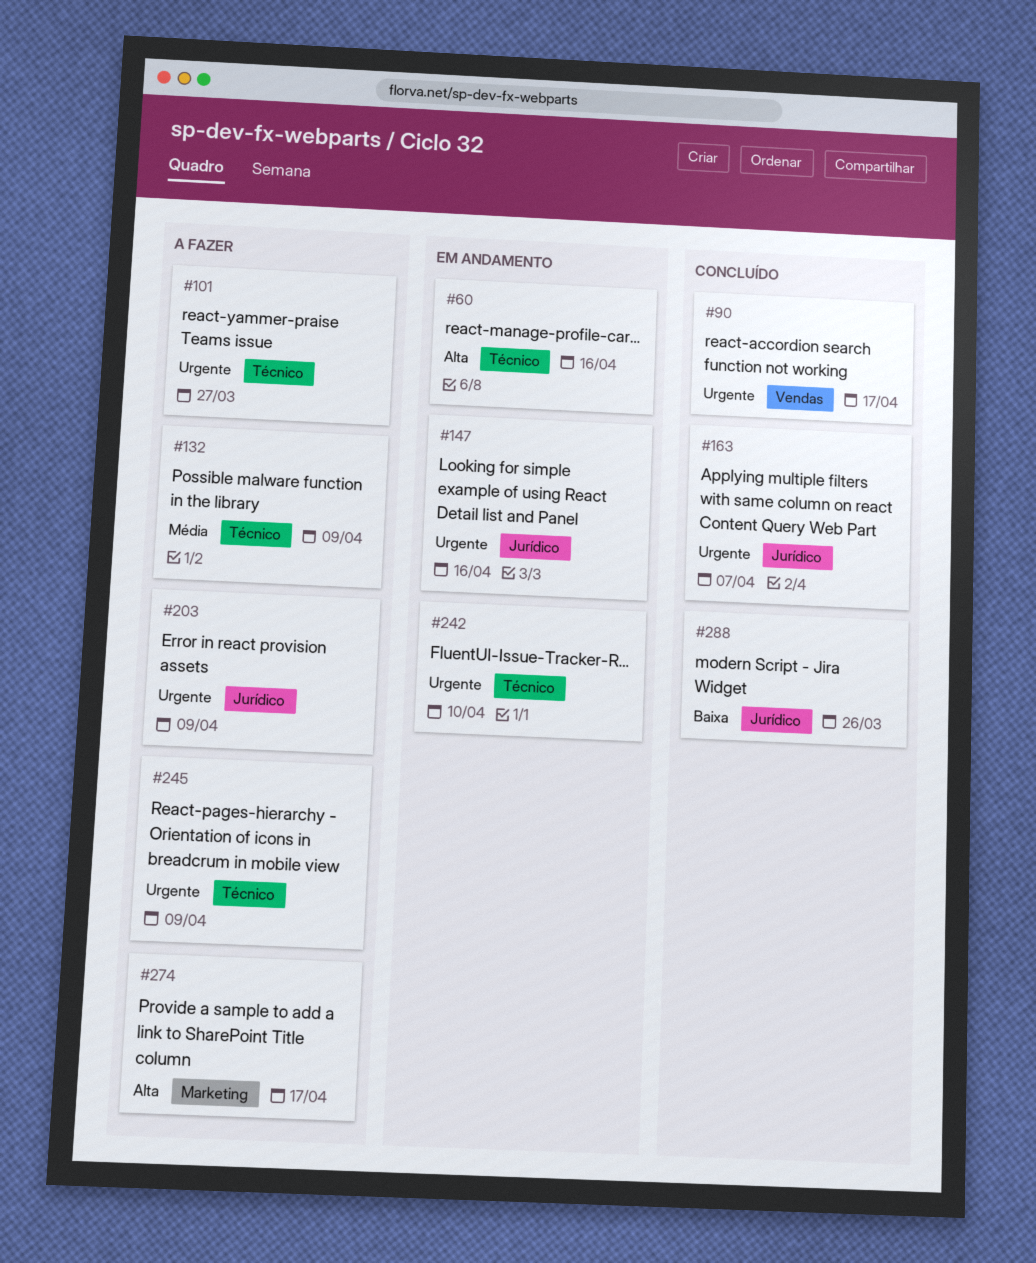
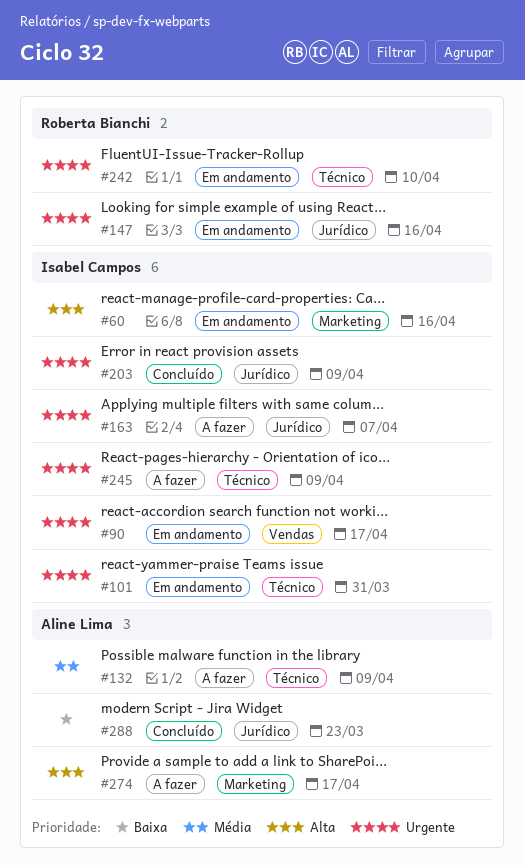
#60, label: Técnico -> Marketing
#90, status: Concluído -> Em andamento
#101, status: A fazer -> Em andamento
#101, due: Mar 27 -> Mar 31
#163, status: Concluído -> A fazer
#203, status: A fazer -> Concluído
#288, due: Mar 26 -> Mar 23

